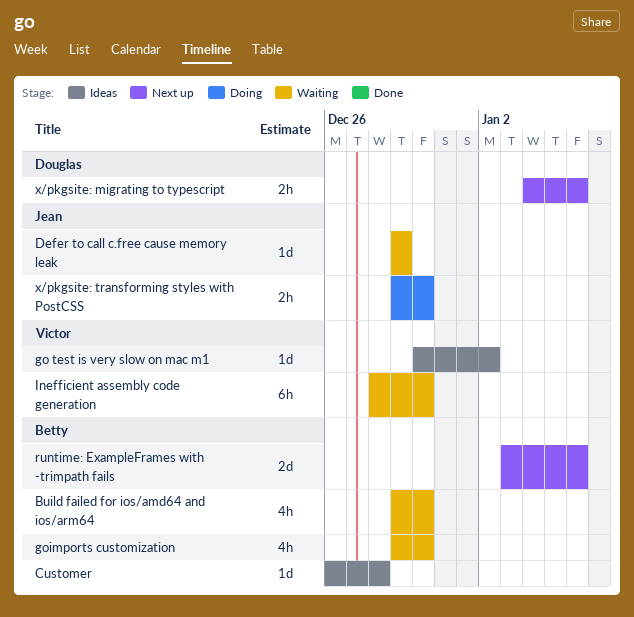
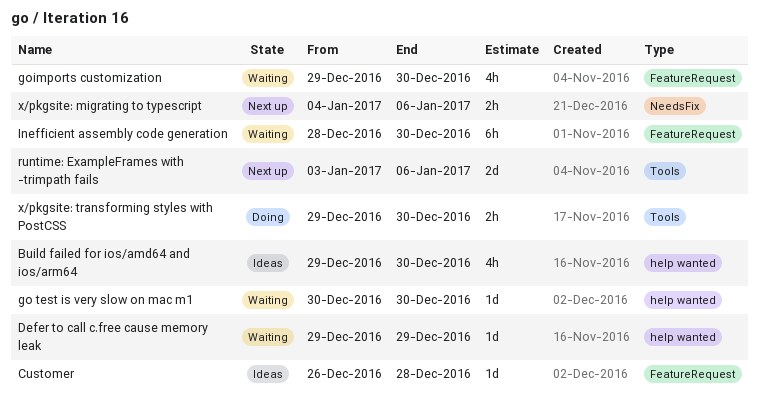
Build failed for ios/amd64 and ios/arm64, status: Waiting -> Ideas
go test is very slow on mac m1, status: Ideas -> Waiting
go test is very slow on mac m1, due: Jan 2 -> Dec 30

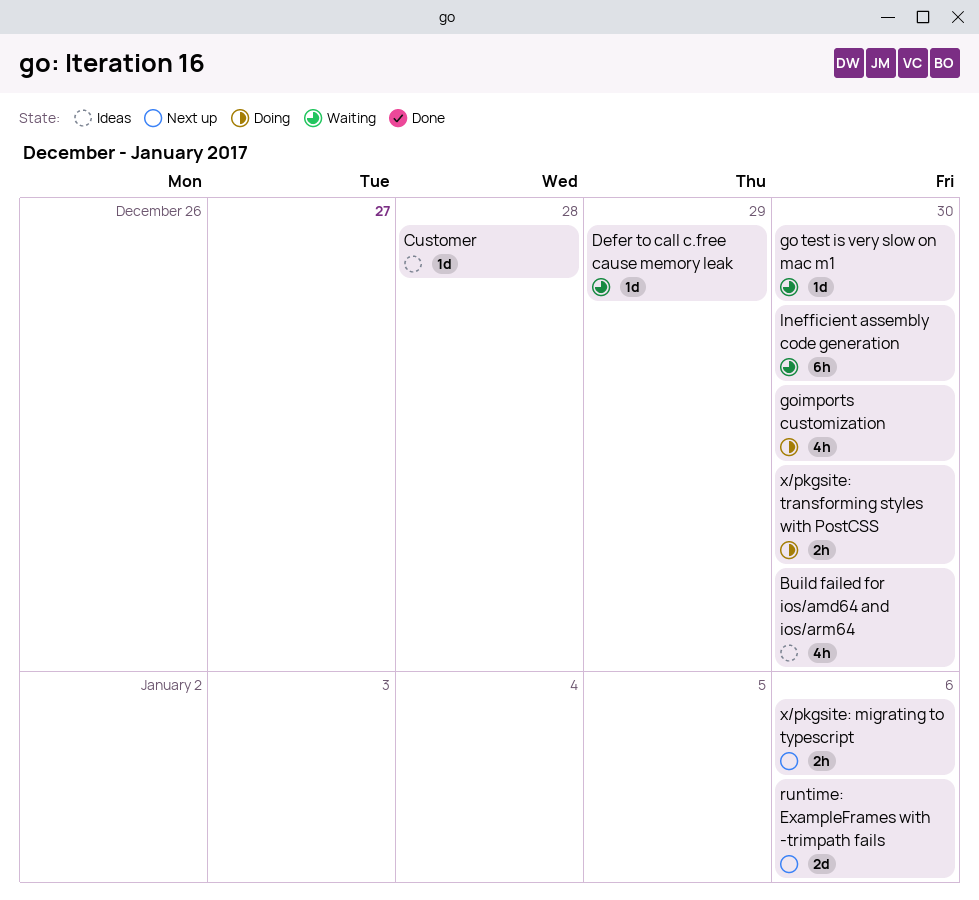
goimports customization, status: Waiting -> Doing

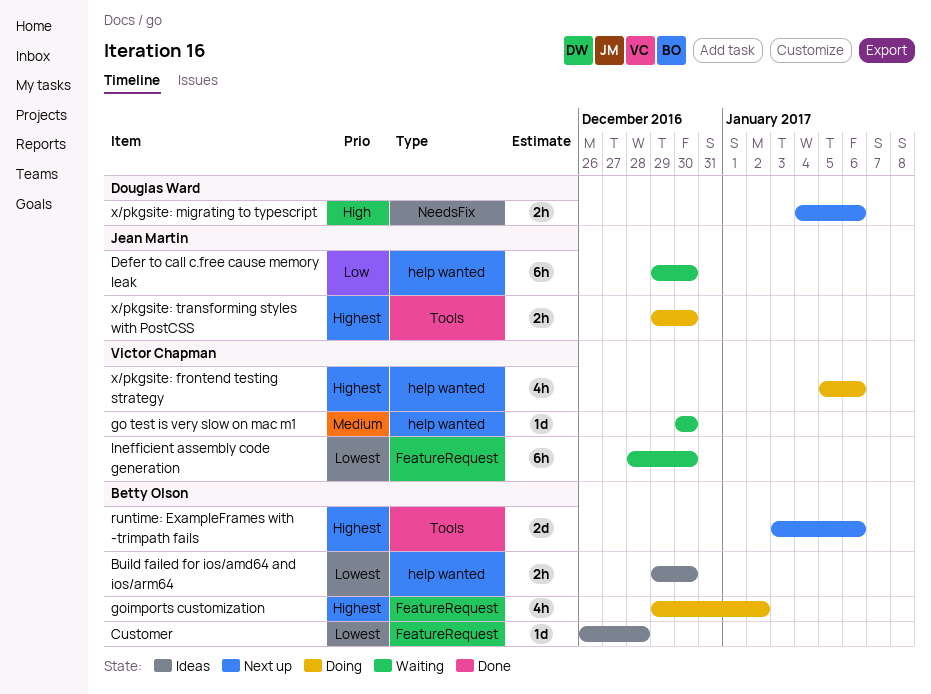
Build failed for ios/amd64 and ios/arm64, estimate: 4h -> 2h
Defer to call c.free cause memory leak, estimate: 1d -> 6h
Defer to call c.free cause memory leak, due: Dec 29 -> Dec 30
goimports customization, due: Dec 30 -> Jan 2
x/pkgsite: frontend testing strategy: none -> present

